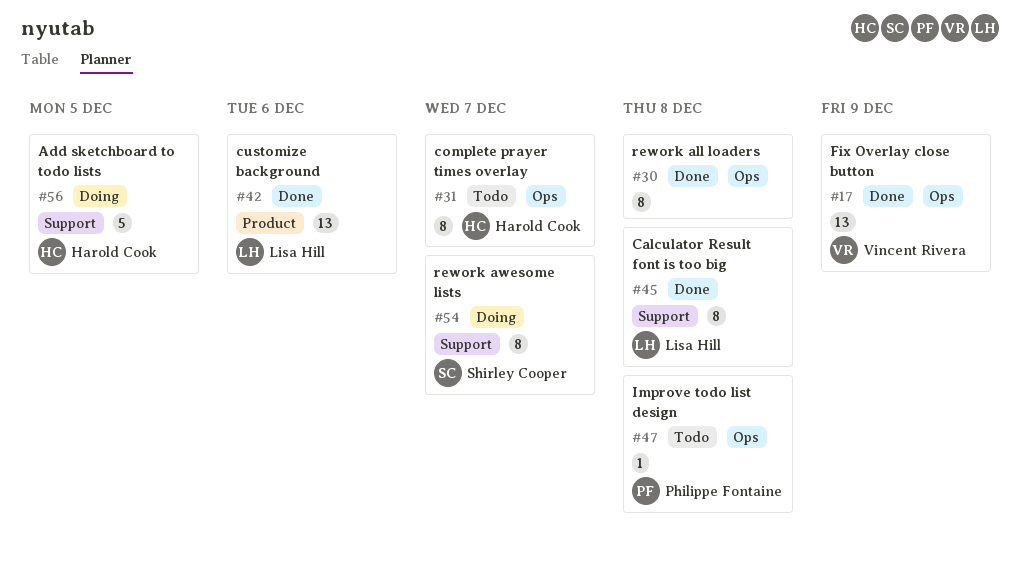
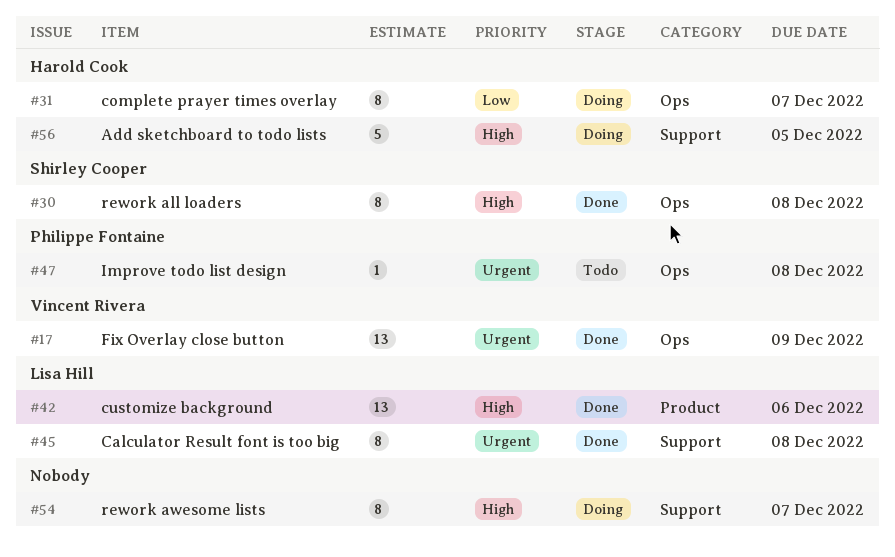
#30, owner: none -> Shirley Cooper
#31, status: Todo -> Doing
#54, owner: Shirley Cooper -> none

